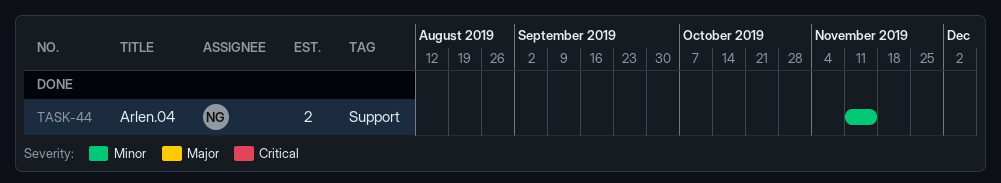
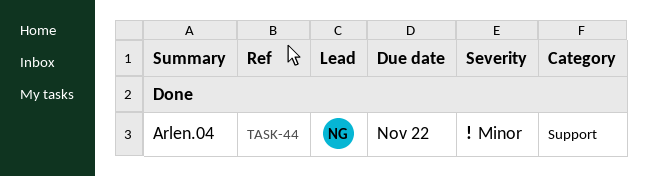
TASK-44, due: Nov 15 -> Nov 22

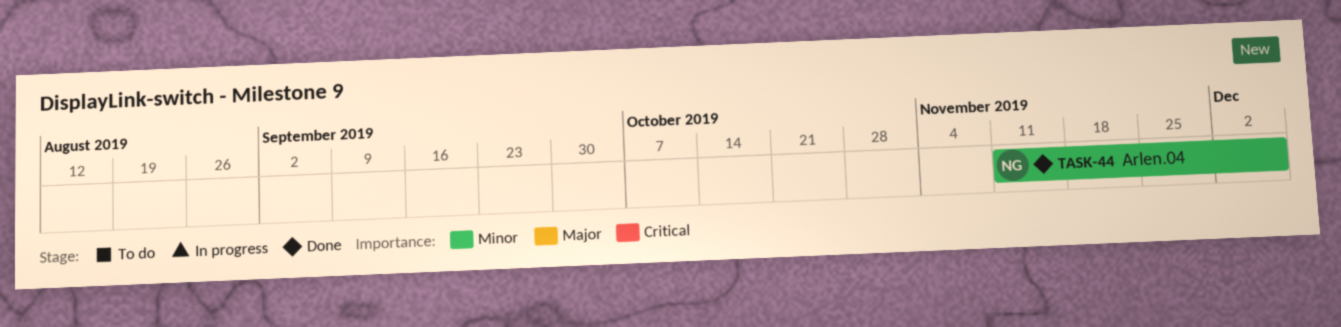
TASK-44, due: Nov 22 -> Dec 6

